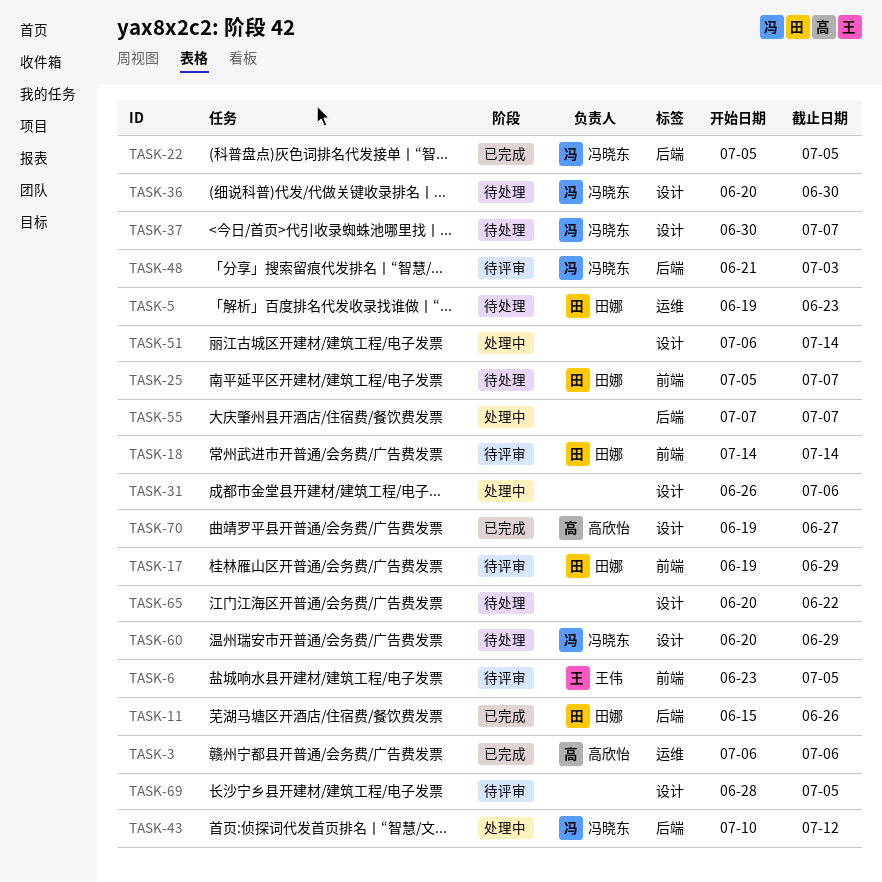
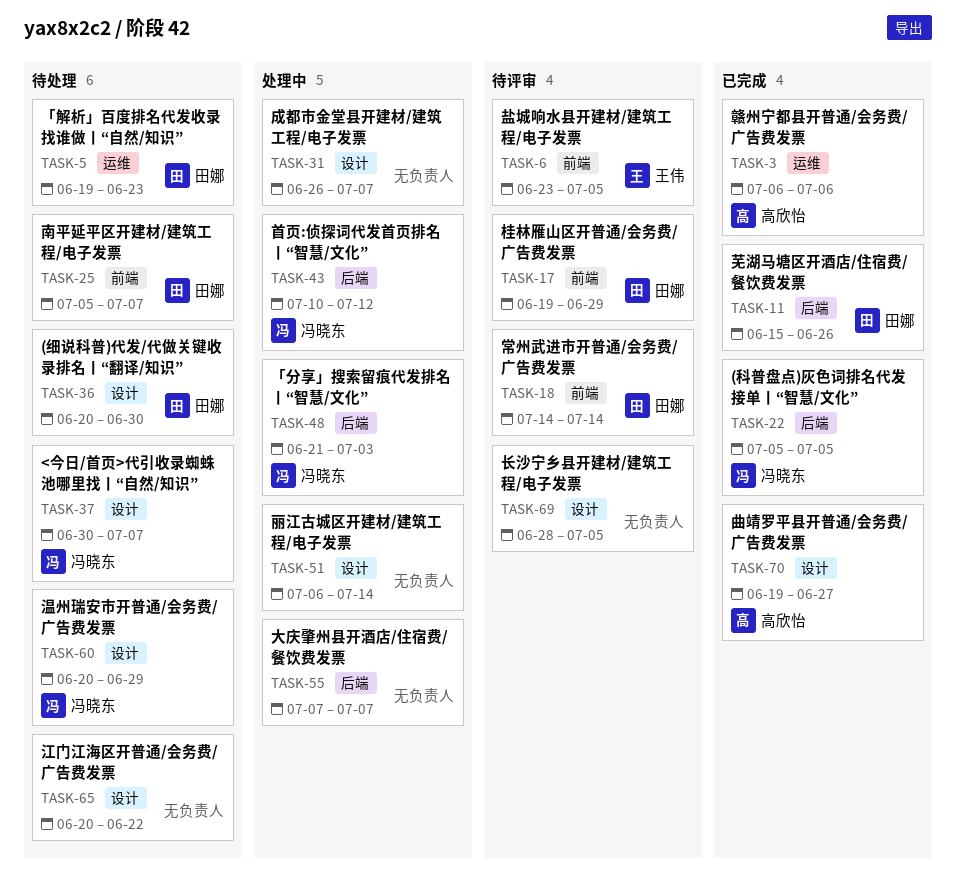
TASK-31, due: Jul 6 -> Jul 7
TASK-36, owner: 冯晓东 -> 田娜
TASK-48, status: 待评审 -> 处理中

